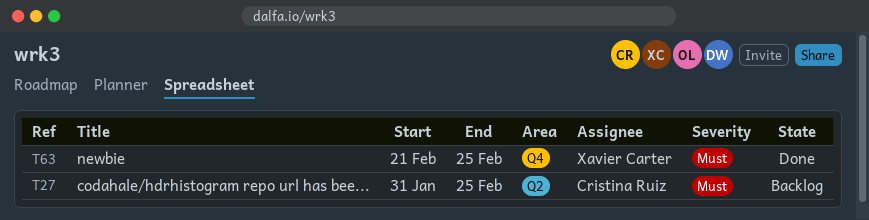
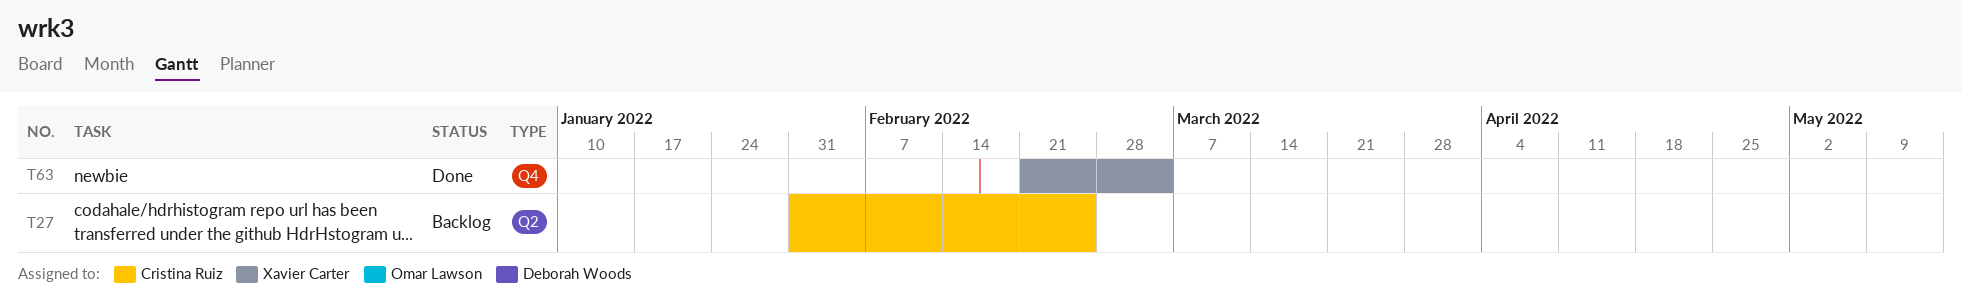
T63, due: Feb 25 -> Mar 4

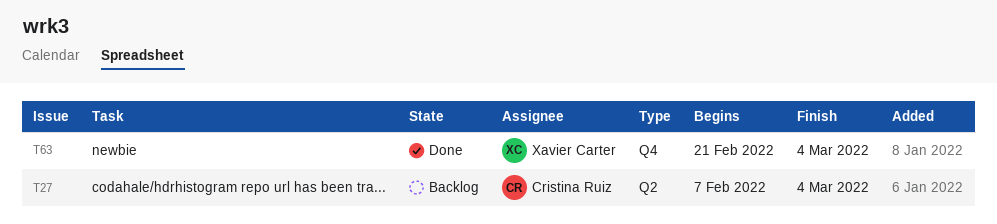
T27, start: Jan 31 -> Feb 7
T27, due: Feb 25 -> Mar 4

